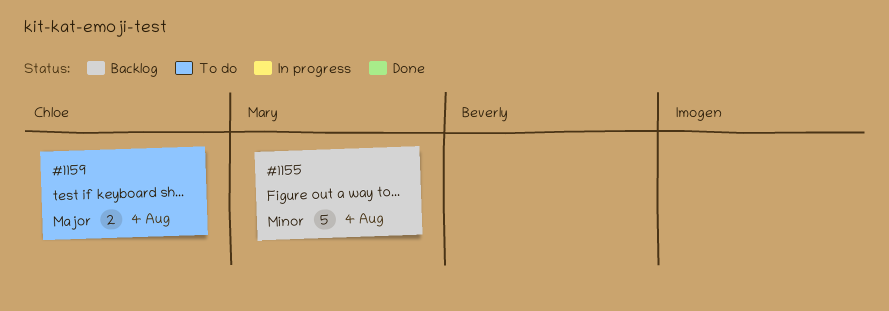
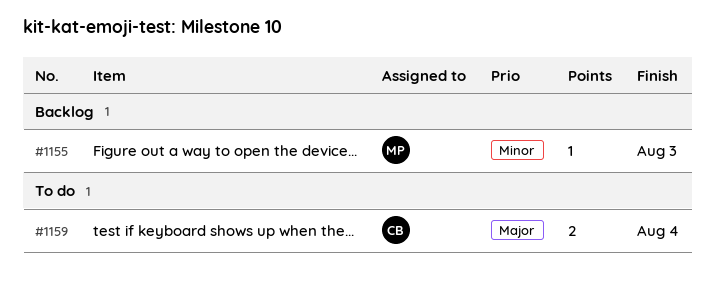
#1155, estimate: 5 -> 1
#1155, due: Aug 4 -> Aug 3

